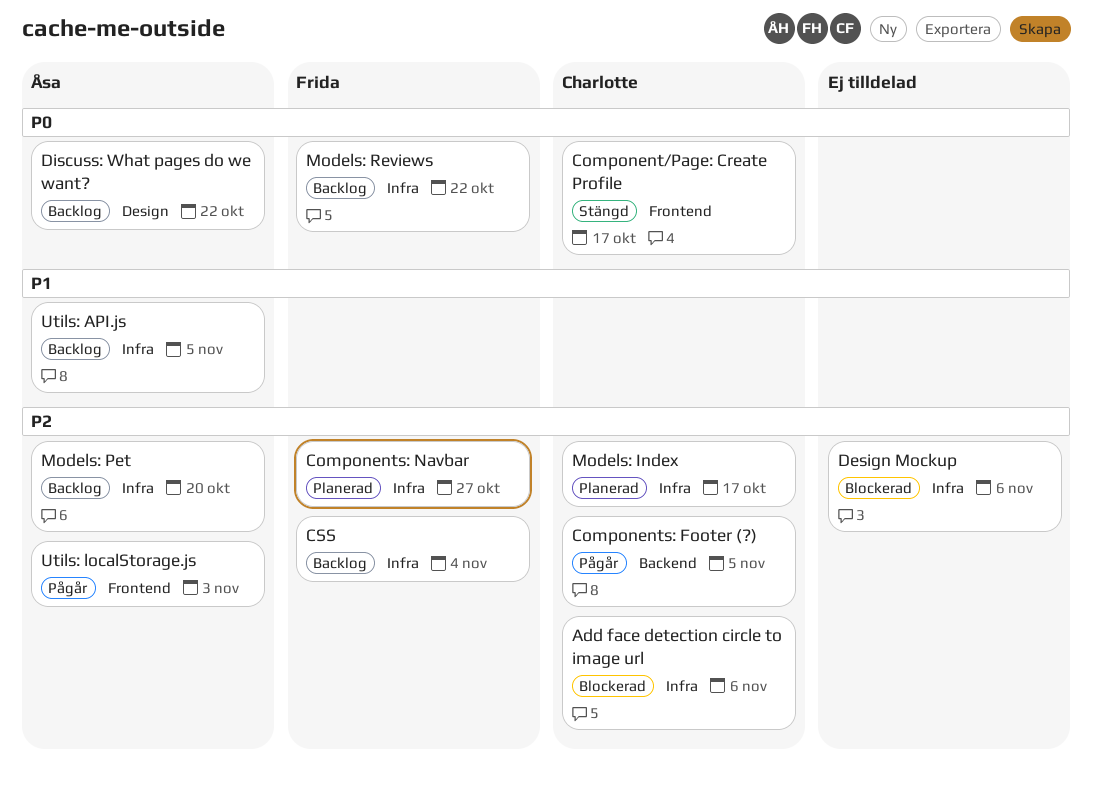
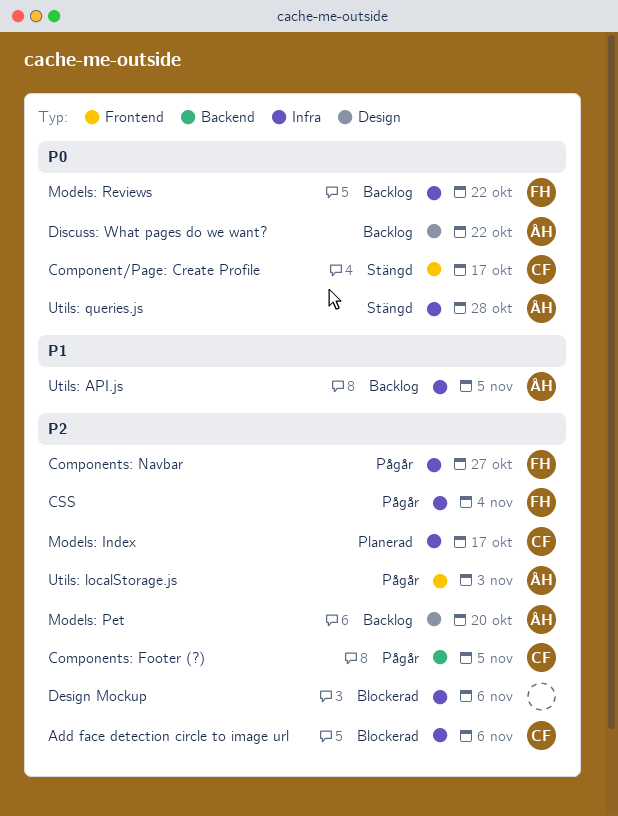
Components: Navbar, status: Planerad -> Pågår
CSS, status: Backlog -> Pågår
Models: Pet, label: Infra -> Design
Utils: queries.js: none -> present

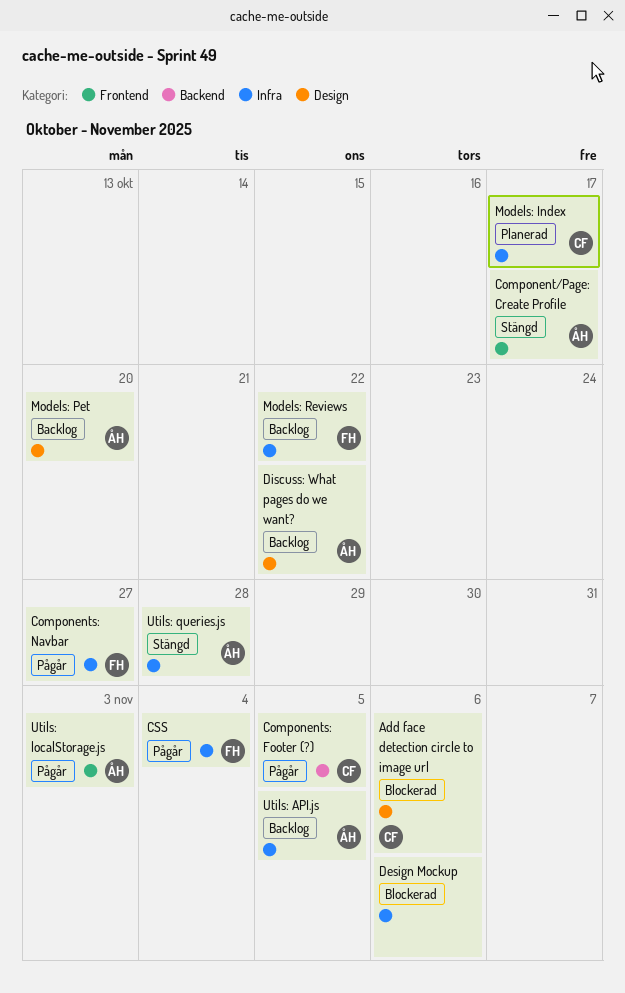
Add face detection circle to image url, label: Infra -> Design
Component/Page: Create Profile, owner: CF -> ÅH

